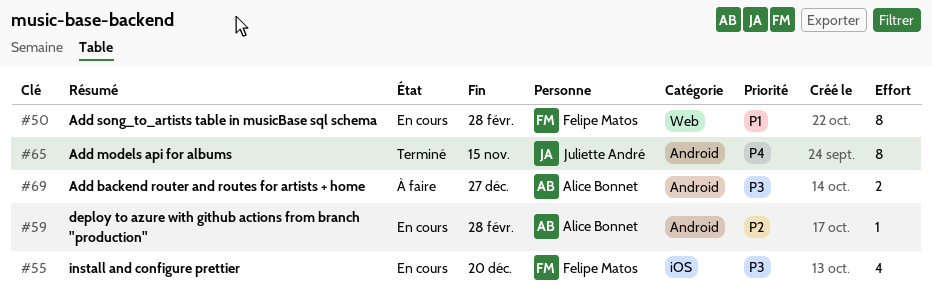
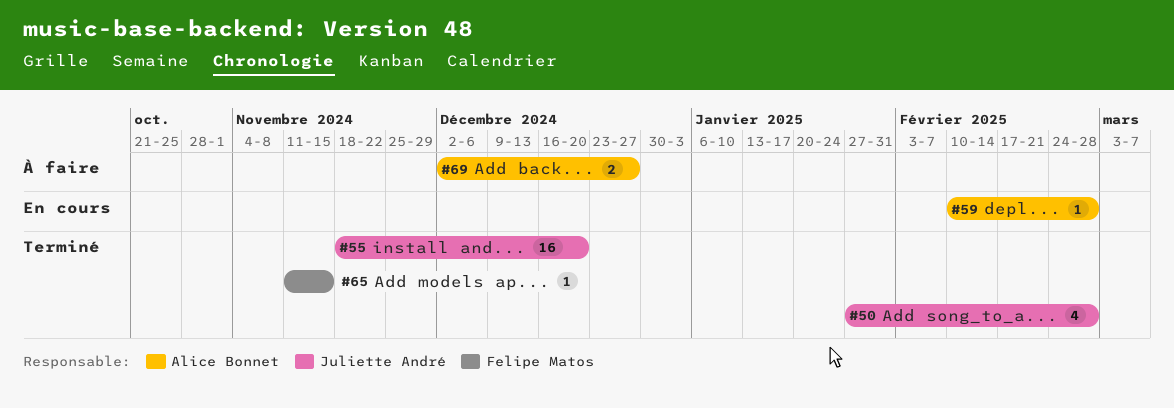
#50, status: En cours -> Terminé
#50, owner: Felipe Matos -> Juliette André
#50, estimate: 8 -> 4
#55, status: En cours -> Terminé
#55, owner: Felipe Matos -> Juliette André
#55, estimate: 4 -> 16
#65, owner: Juliette André -> Felipe Matos
#65, estimate: 8 -> 1

